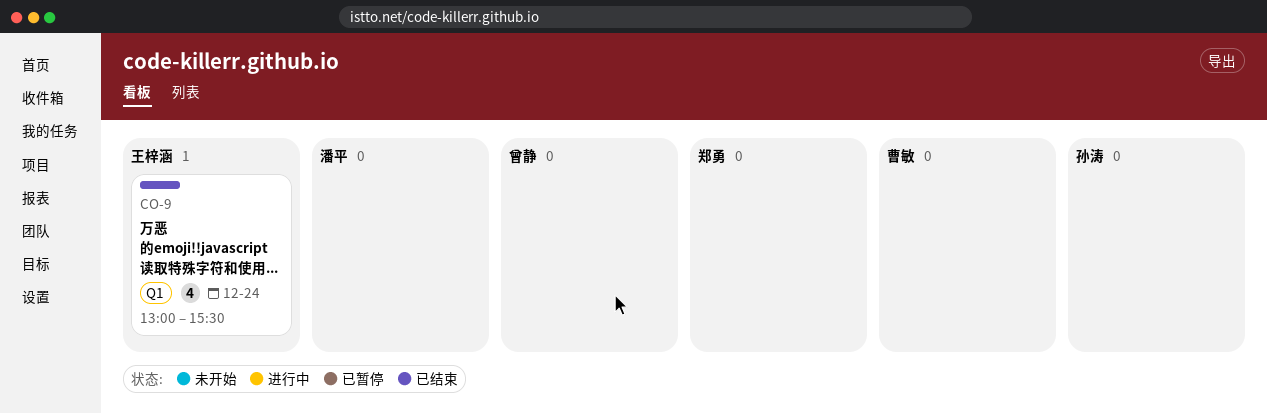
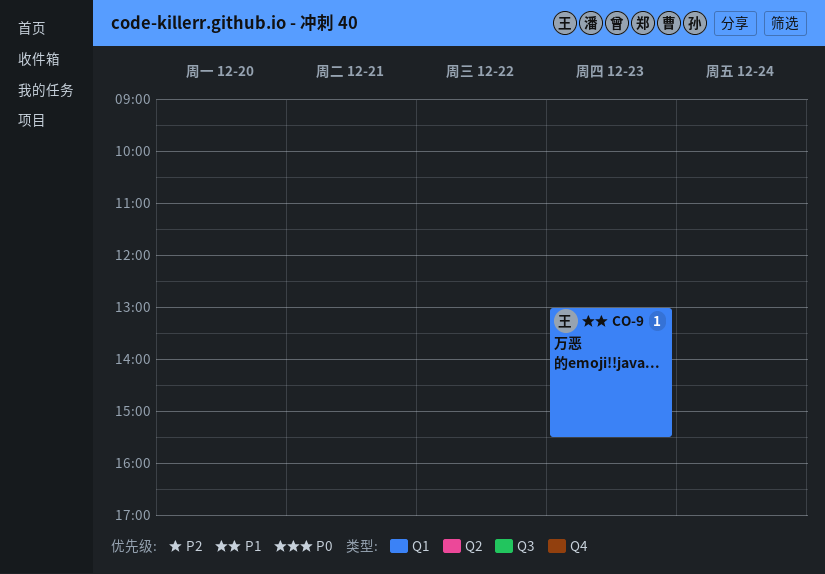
CO-9, estimate: 4 -> 1
CO-9, day: Dec 24 -> Dec 23

